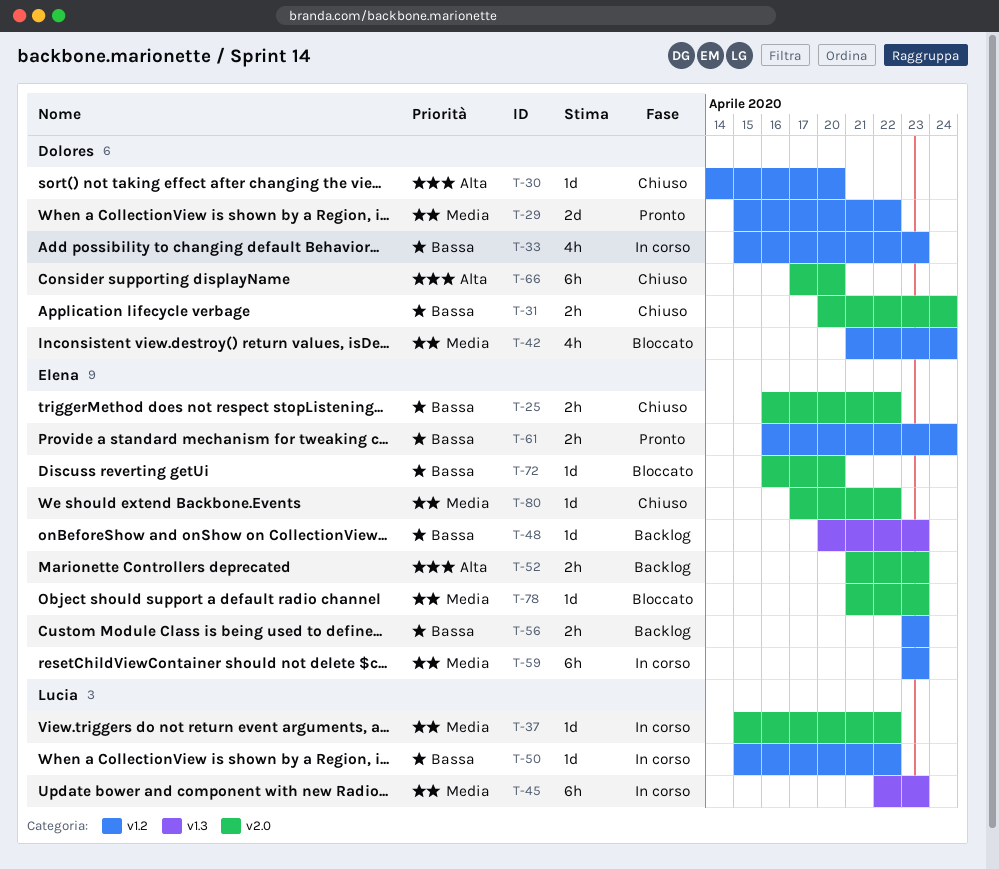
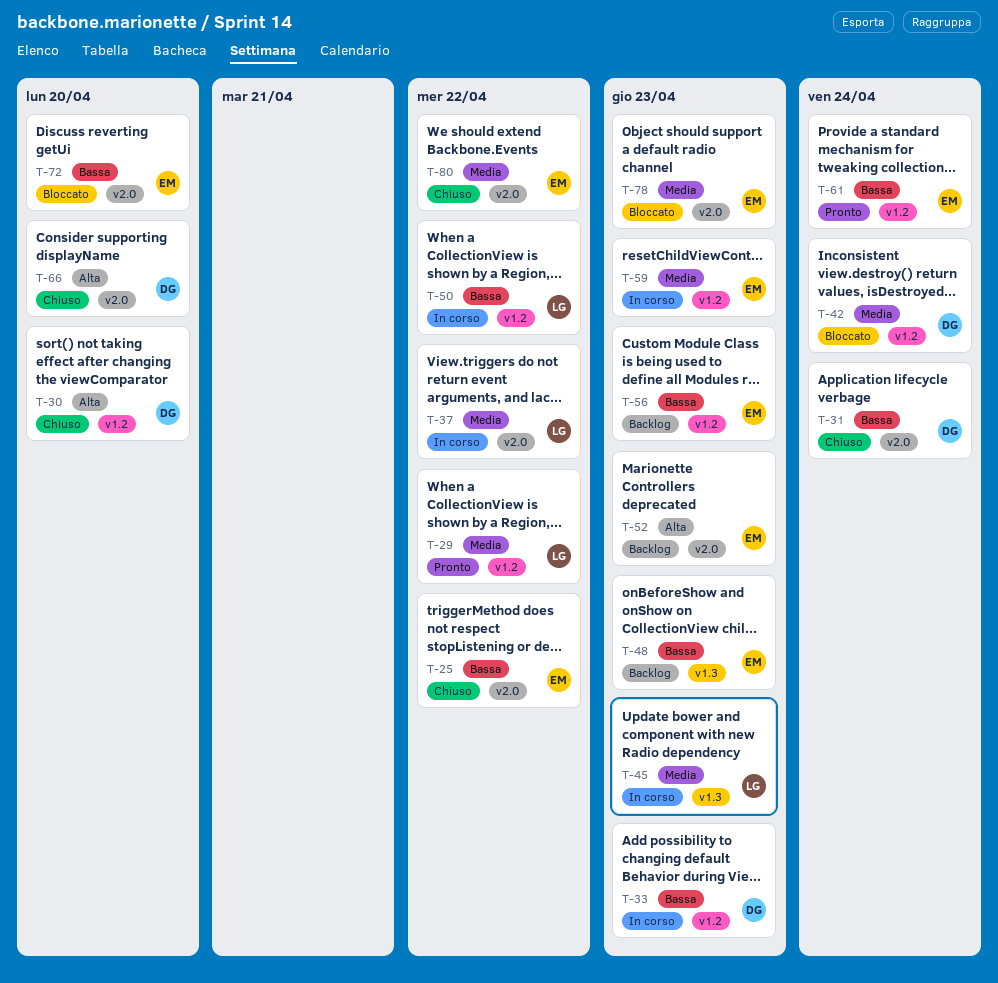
T-29, owner: Dolores -> Lucia

